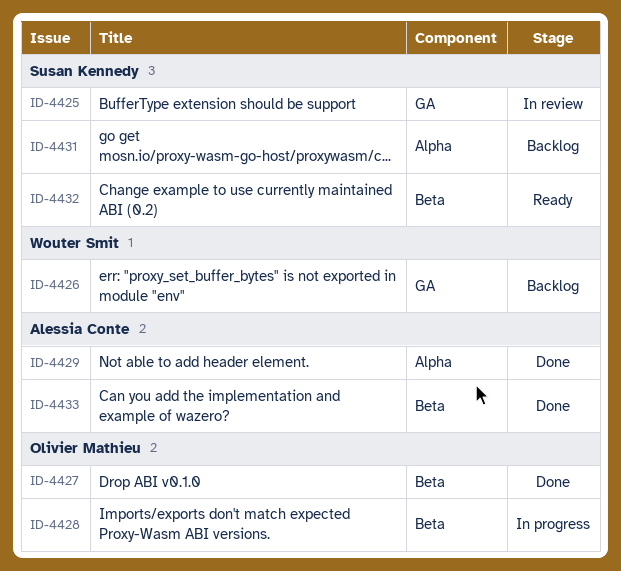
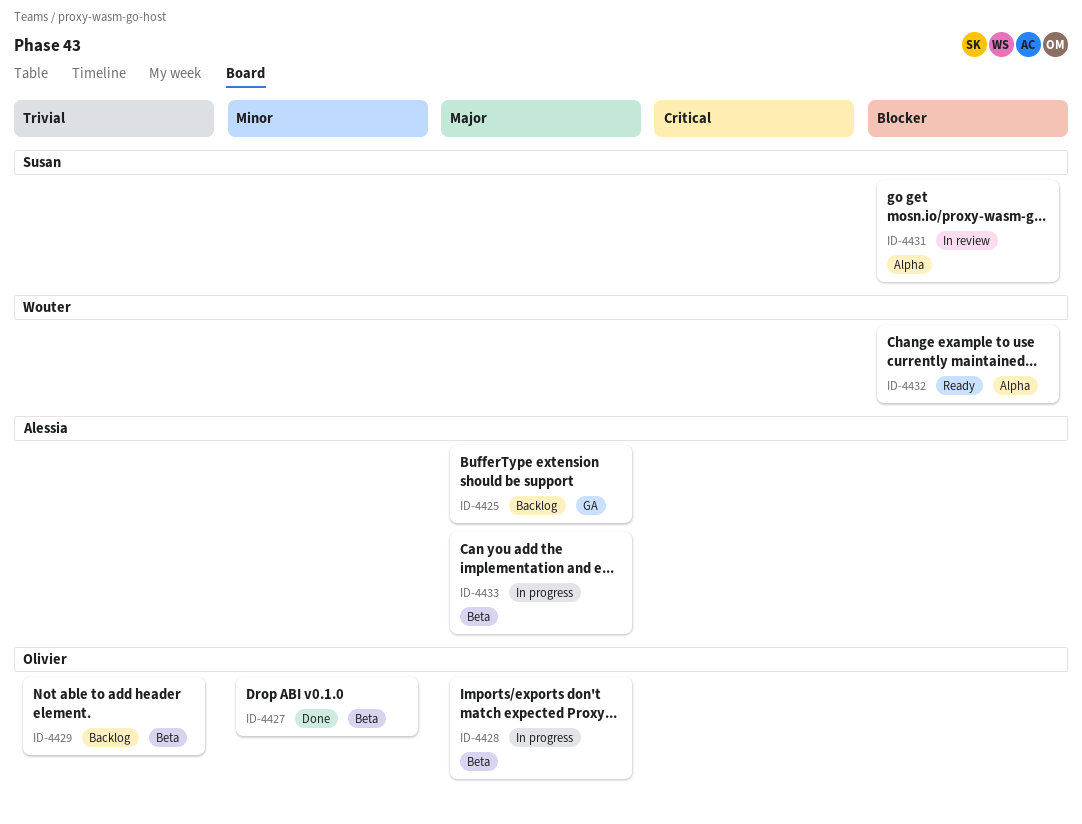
ID-4425, status: In review -> Backlog
ID-4425, owner: Susan Kennedy -> Alessia Conte
ID-4426: present -> none
ID-4429, status: Done -> Backlog
ID-4429, owner: Alessia Conte -> Olivier Mathieu
ID-4429, label: Alpha -> Beta
ID-4431, status: Backlog -> In review
ID-4432, owner: Susan Kennedy -> Wouter Smit
ID-4432, label: Beta -> Alpha
ID-4433, status: Done -> In progress

